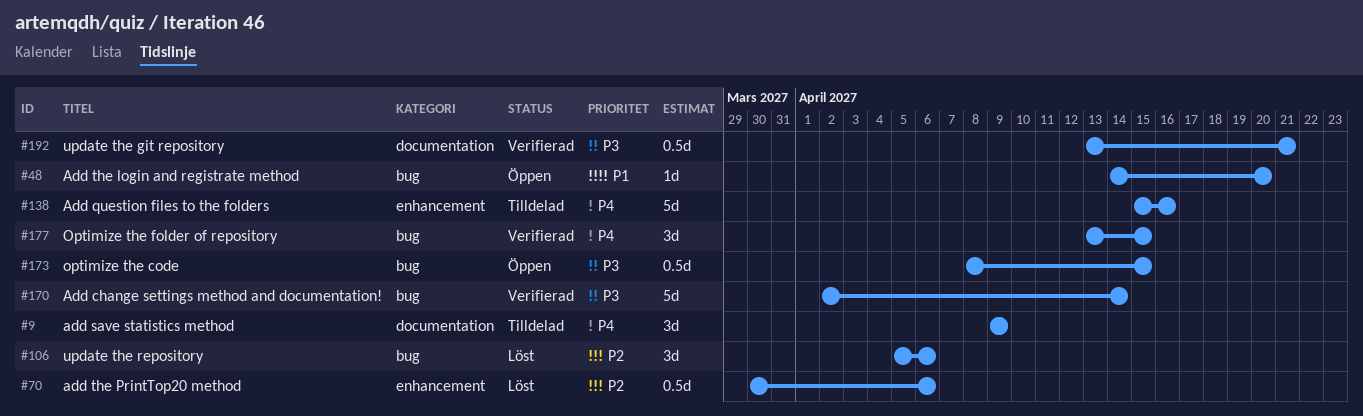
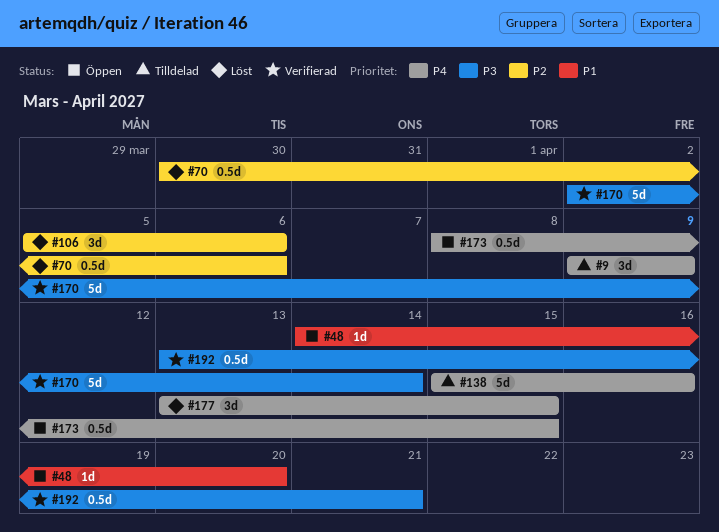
#173, priority: P3 -> P4
#177, status: Verifierad -> Löst

